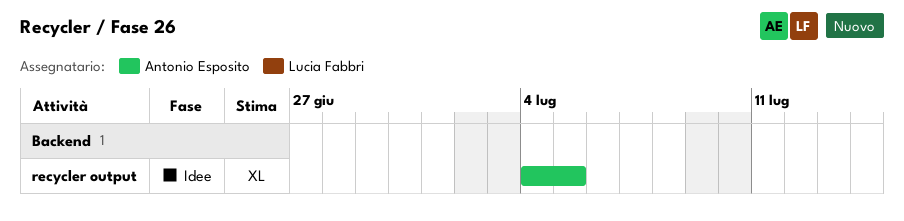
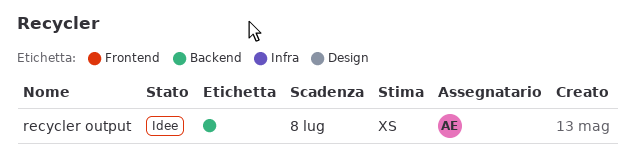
recycler output, estimate: XL -> XS
recycler output, due: Jul 5 -> Jul 8

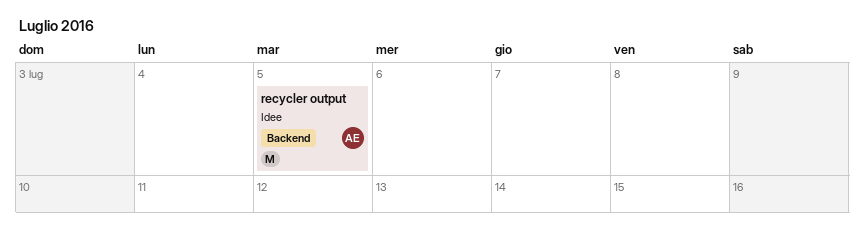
recycler output, estimate: XS -> M
recycler output, due: Jul 8 -> Jul 5

